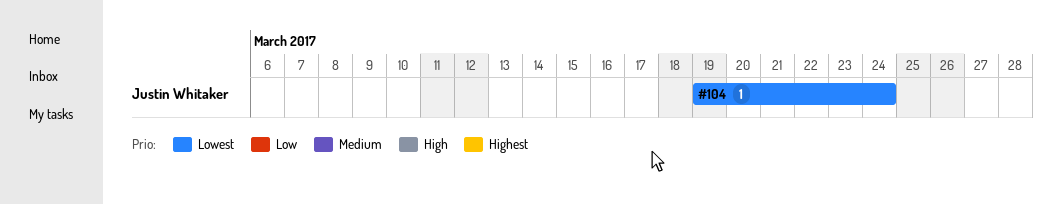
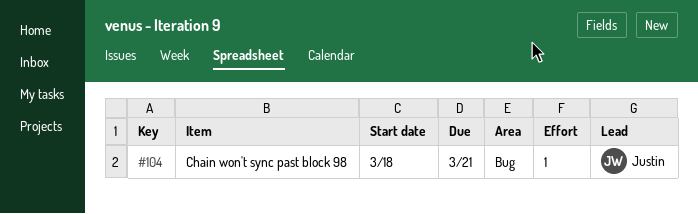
#104, start: Mar 19 -> Mar 18
#104, due: Mar 24 -> Mar 21

